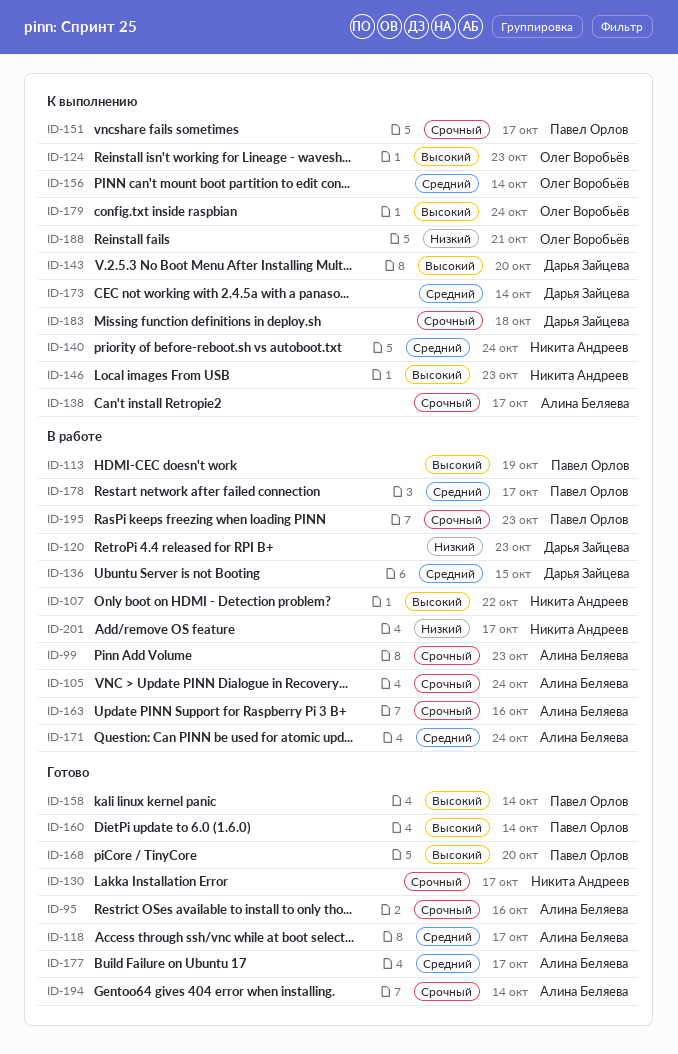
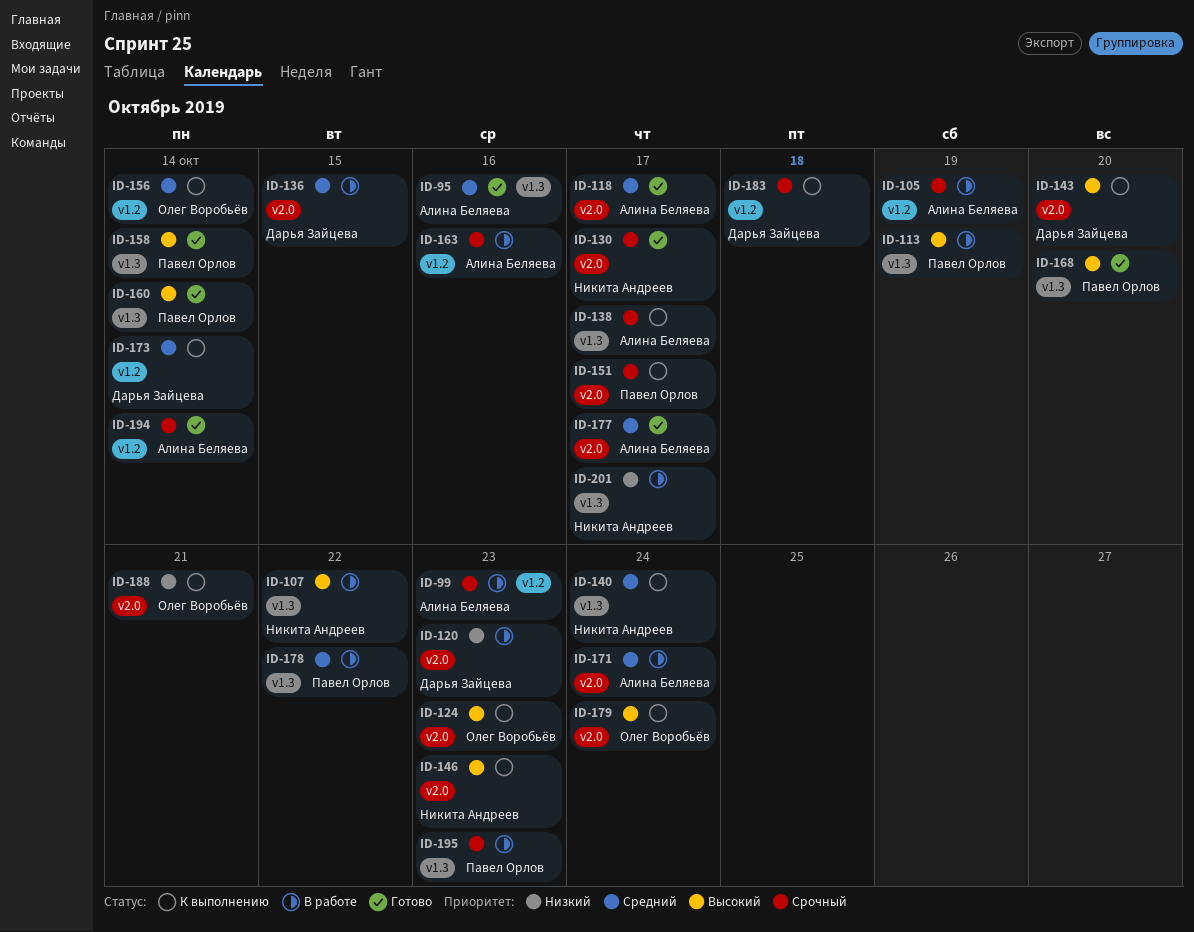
ID-95, priority: Срочный -> Средний
ID-105, due: Oct 24 -> Oct 19
ID-178, due: Oct 17 -> Oct 22

